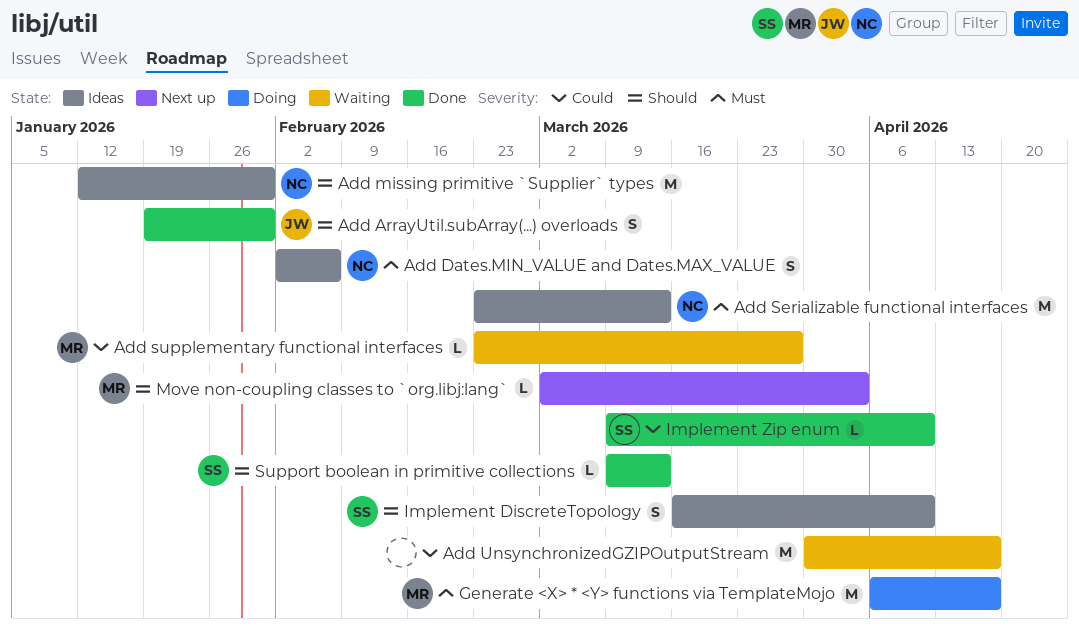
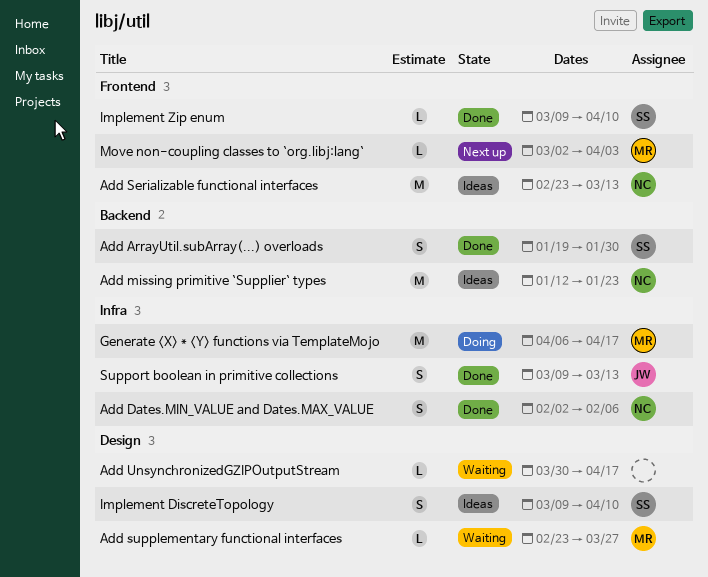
Add ArrayUtil.subArray(...) overloads, owner: JW -> SS
Add Dates.MIN_VALUE and Dates.MAX_VALUE, status: Ideas -> Done
Add missing primitive `Supplier` types, due: Jan 30 -> Jan 23
Add UnsynchronizedGZIPOutputStream, estimate: M -> L
Implement DiscreteTopology, start: Mar 16 -> Mar 9
Support boolean in primitive collections, owner: SS -> JW
Support boolean in primitive collections, estimate: L -> S

